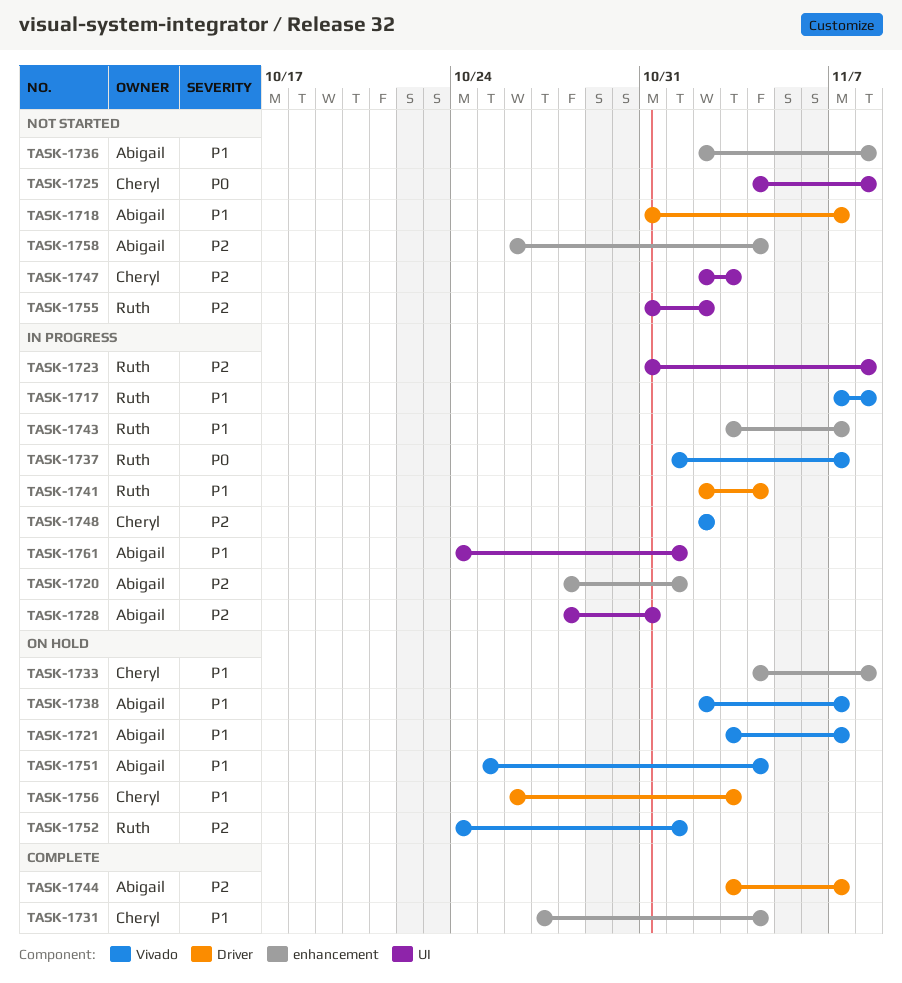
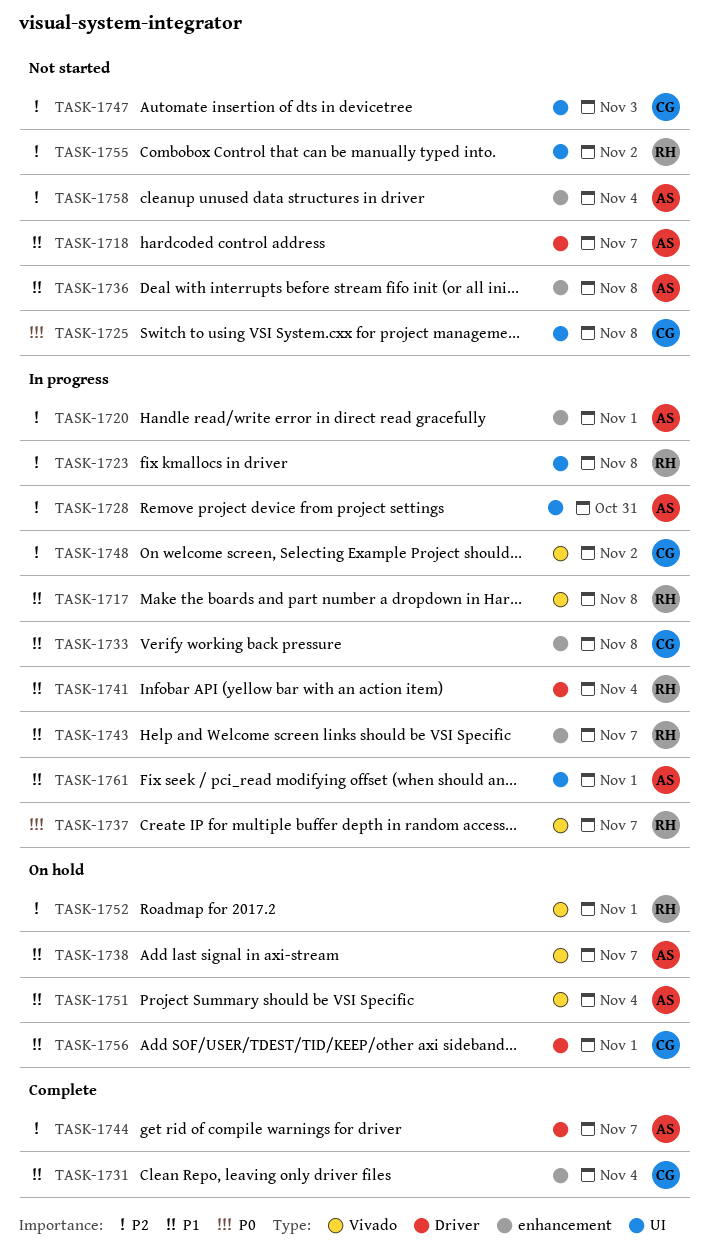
TASK-1721: present -> none
TASK-1733, status: On hold -> In progress
TASK-1756, due: Nov 3 -> Nov 1

